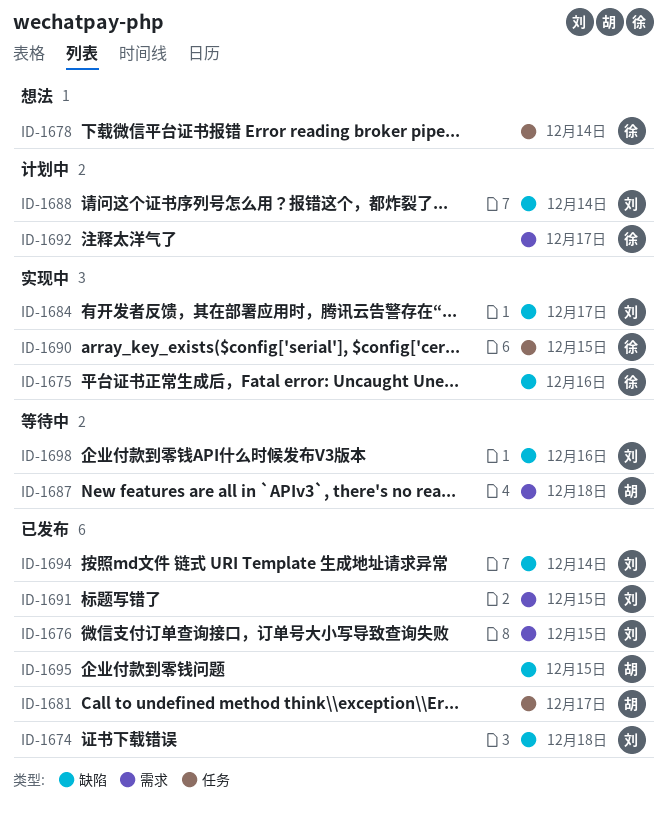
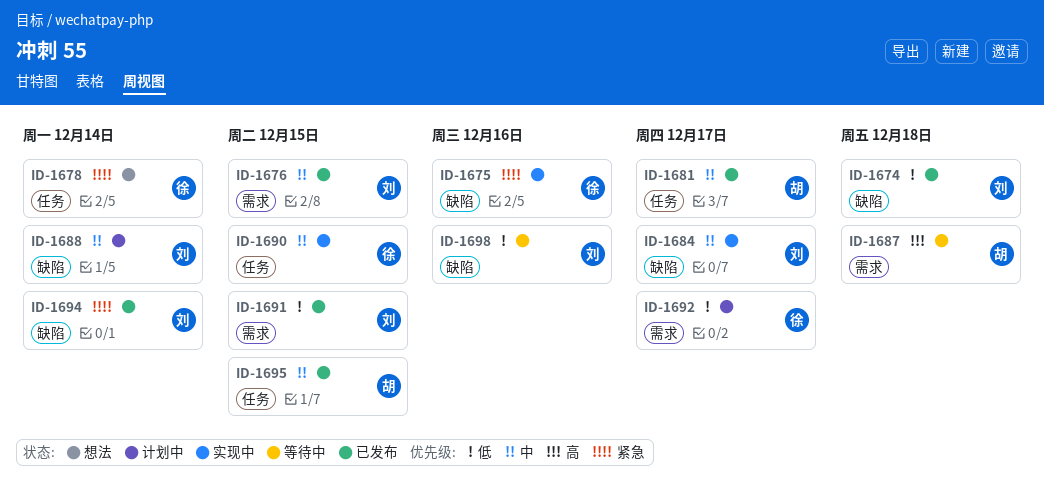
ID-1695, label: 缺陷 -> 任务

